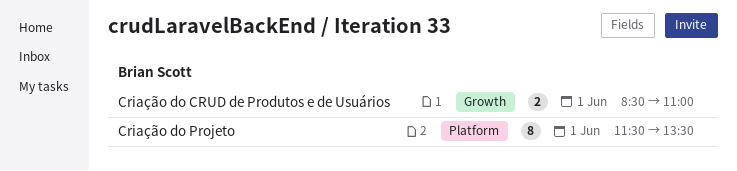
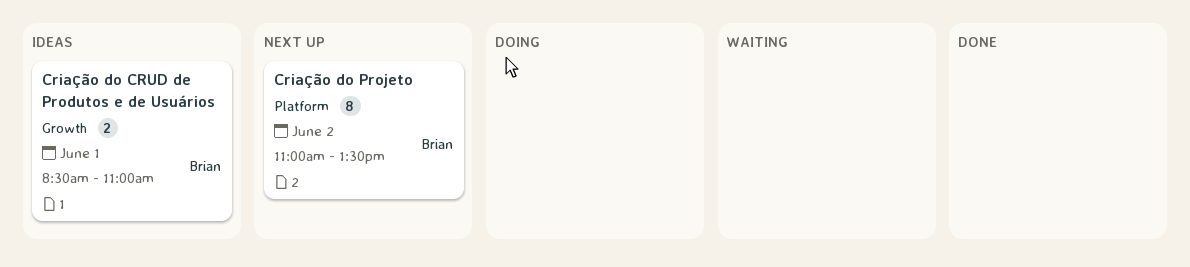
Criação do Projeto, day: Jun 1 -> Jun 2
Criação do Projeto, begins: 11:30 -> 11:00

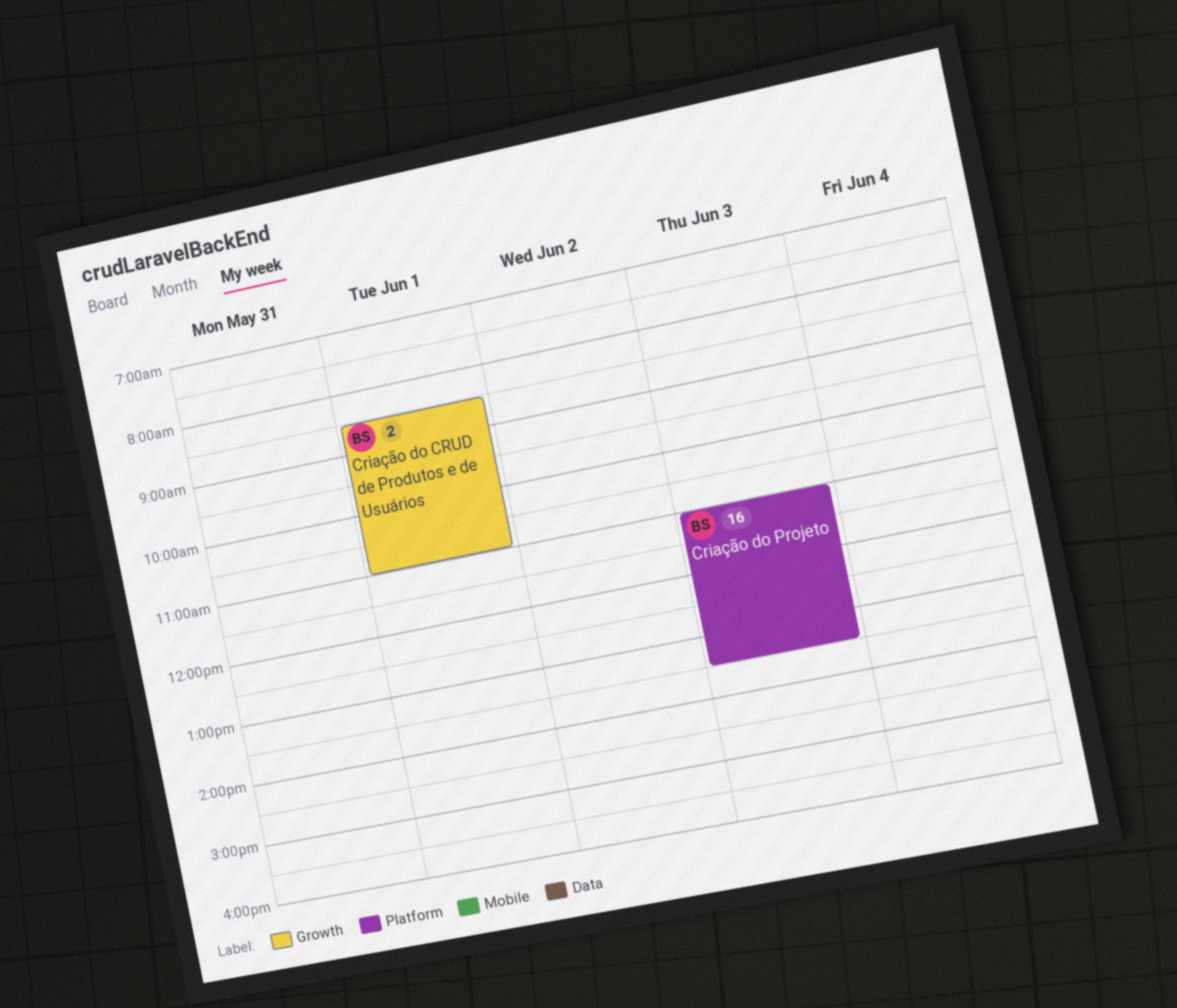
Criação do Projeto, estimate: 8 -> 16
Criação do Projeto, day: Jun 2 -> Jun 3

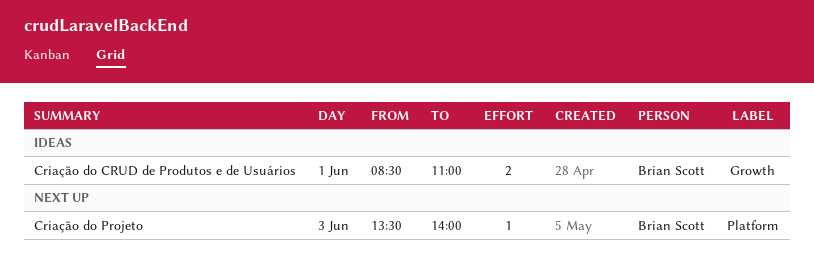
Criação do Projeto, estimate: 16 -> 1
Criação do Projeto, begins: 11:00 -> 13:30
Criação do Projeto, ends: 13:30 -> 14:00

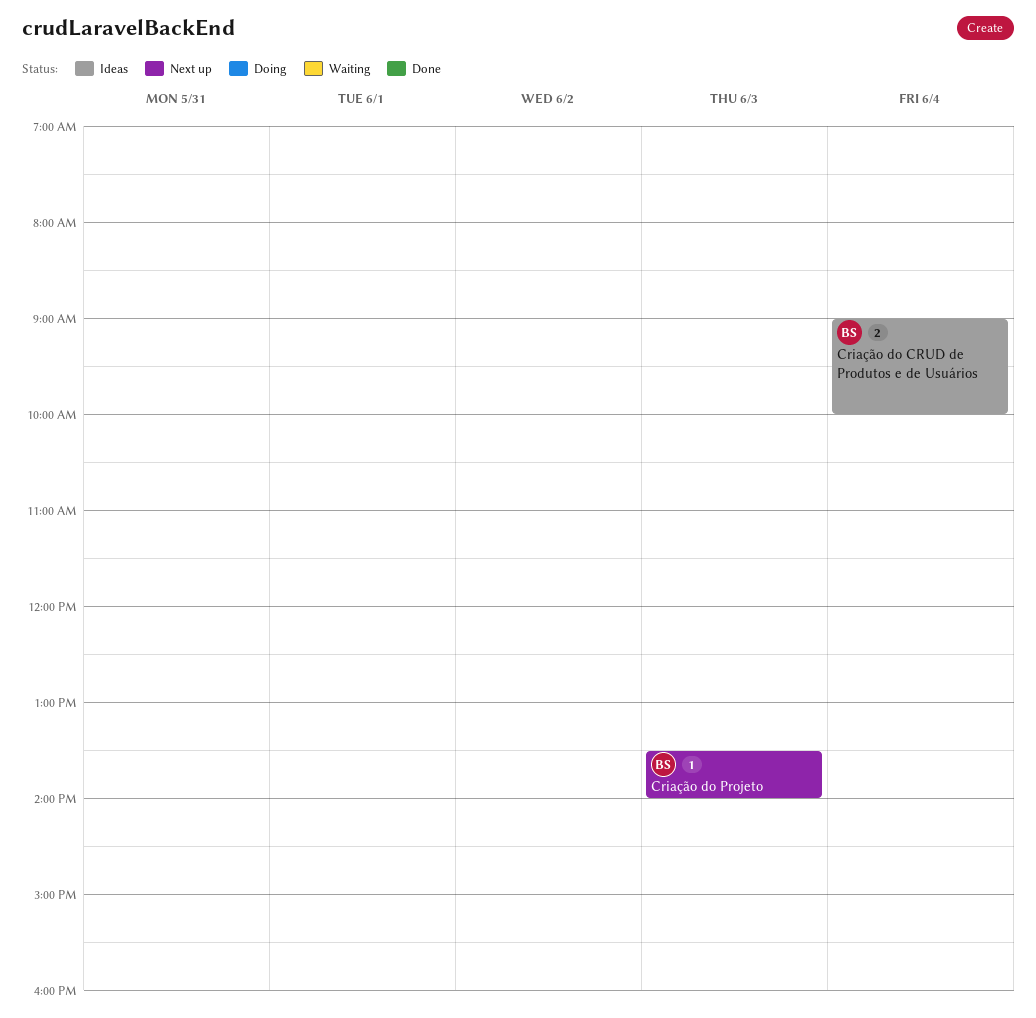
Criação do CRUD de Produtos e de Usuários, day: Jun 1 -> Jun 4
Criação do CRUD de Produtos e de Usuários, begins: 08:30 -> 09:00
Criação do CRUD de Produtos e de Usuários, ends: 11:00 -> 10:00

